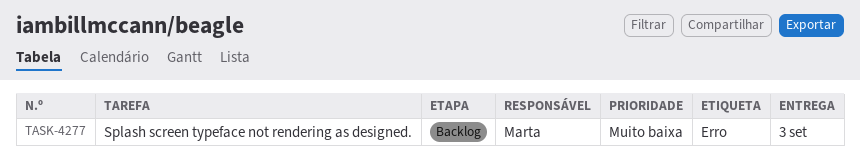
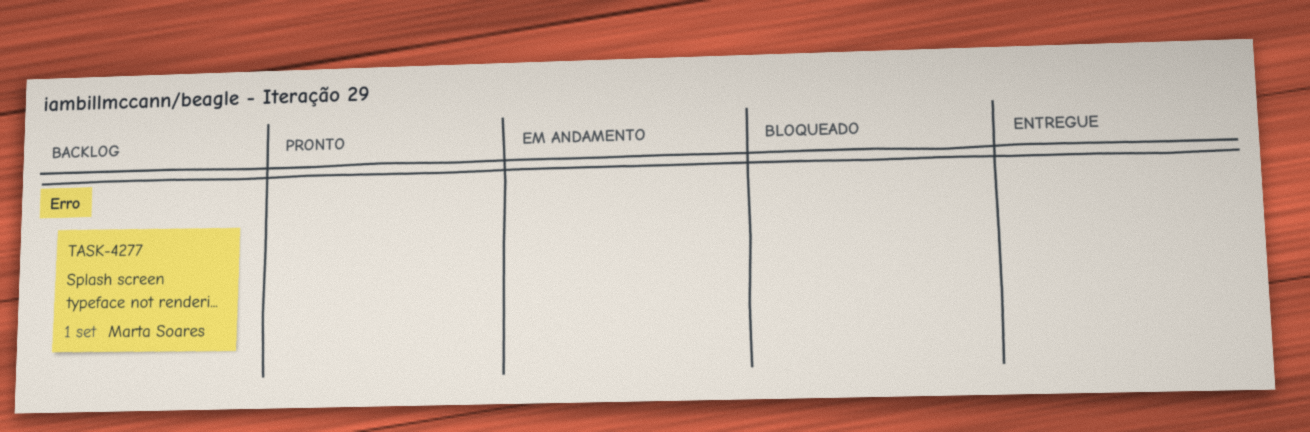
TASK-4277, due: Sep 3 -> Sep 1

